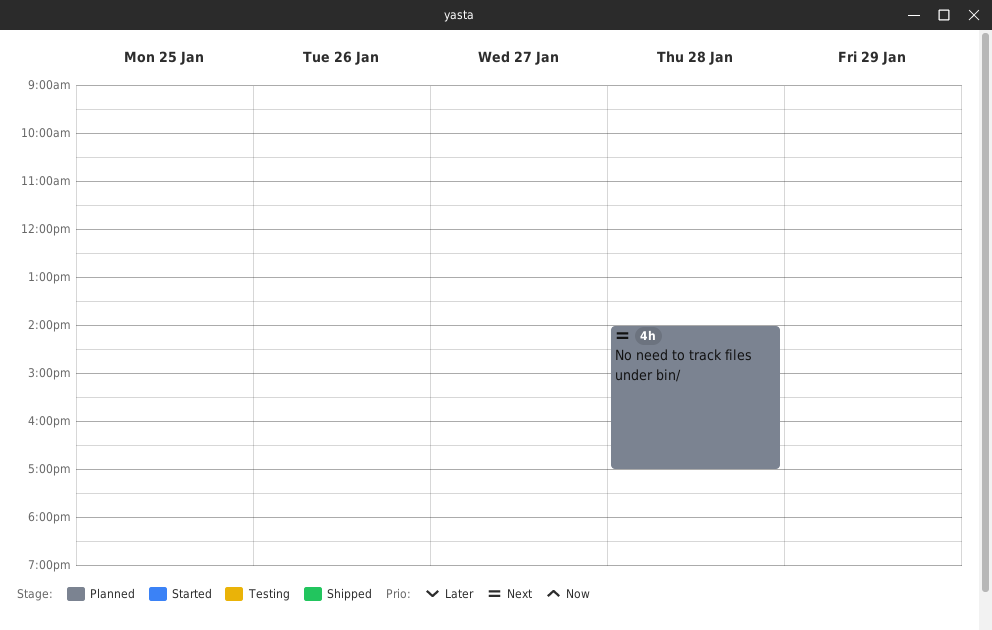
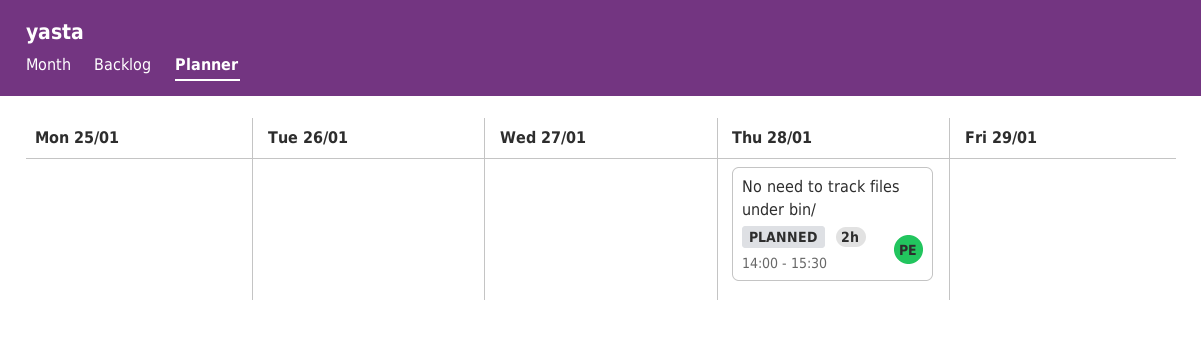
No need to track files under bin/, estimate: 4h -> 2h
No need to track files under bin/, ends: 17:00 -> 15:30

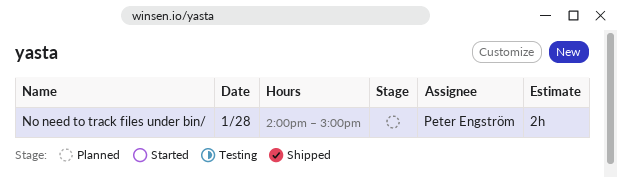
No need to track files under bin/, ends: 15:30 -> 15:00

